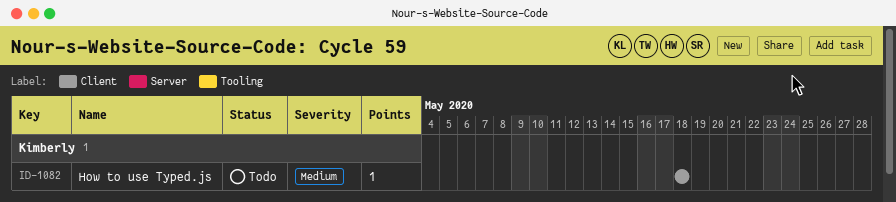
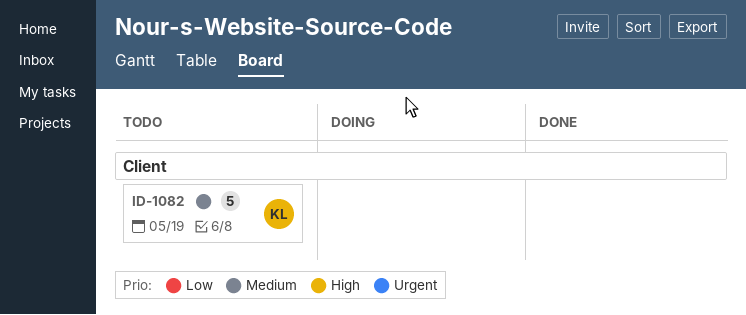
ID-1082, estimate: 1 -> 5
ID-1082, due: May 18 -> May 19

